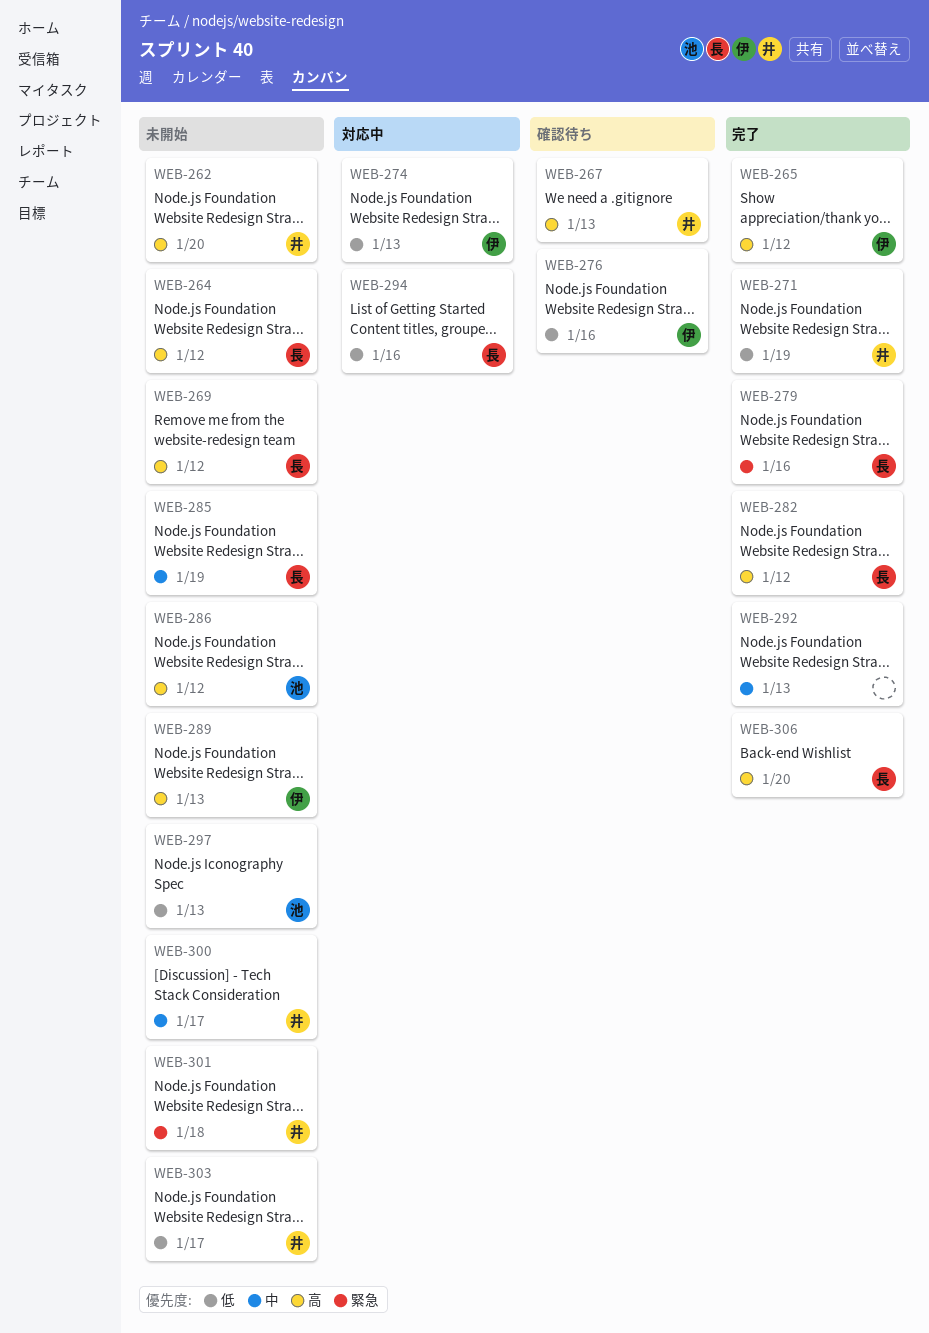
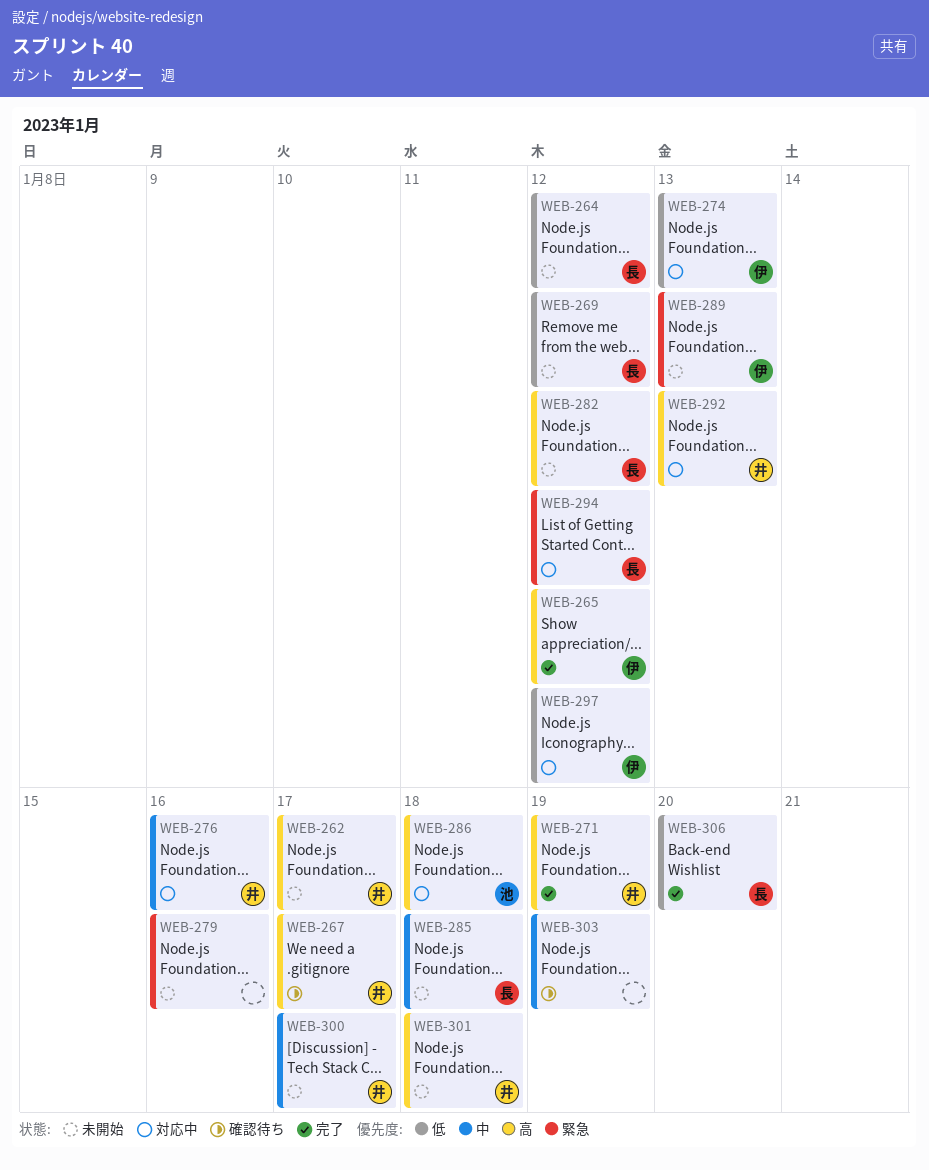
WEB-262, due: Jan 20 -> Jan 17
WEB-264, priority: 高 -> 低
WEB-267, due: Jan 13 -> Jan 17
WEB-269, priority: 高 -> 低
WEB-271, priority: 低 -> 高
WEB-276, status: 確認待ち -> 対応中
WEB-276, owner: 伊 -> 井
WEB-276, priority: 低 -> 中
WEB-279, status: 完了 -> 未開始
WEB-279, owner: 長 -> none
WEB-282, status: 完了 -> 未開始
WEB-285, due: Jan 19 -> Jan 18
WEB-286, status: 未開始 -> 対応中
WEB-286, due: Jan 12 -> Jan 18
WEB-289, priority: 高 -> 緊急
WEB-292, status: 完了 -> 対応中
WEB-292, owner: none -> 井
WEB-292, priority: 中 -> 高
WEB-294, priority: 低 -> 緊急
WEB-294, due: Jan 16 -> Jan 12
WEB-297, status: 未開始 -> 対応中
WEB-297, owner: 池 -> 伊
WEB-297, due: Jan 13 -> Jan 12
WEB-301, priority: 緊急 -> 高
WEB-303, status: 未開始 -> 確認待ち
WEB-303, owner: 井 -> none
WEB-303, priority: 低 -> 中
WEB-303, due: Jan 17 -> Jan 19
WEB-306, priority: 高 -> 低

